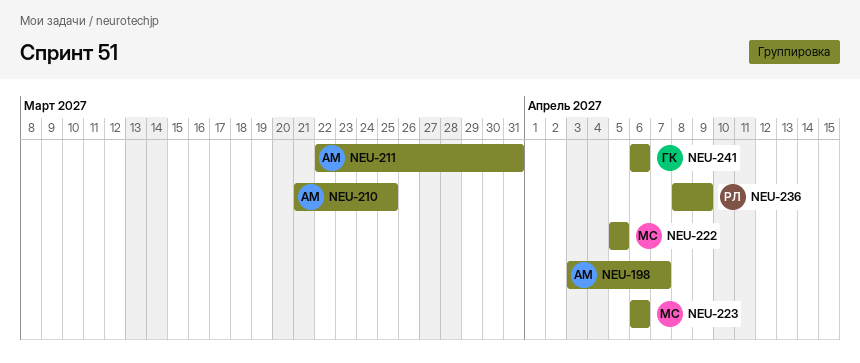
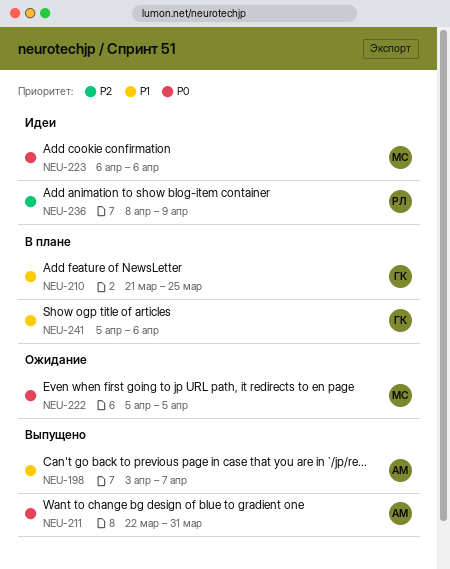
NEU-210, owner: АМ -> ГК
NEU-241, start: Apr 6 -> Apr 5

